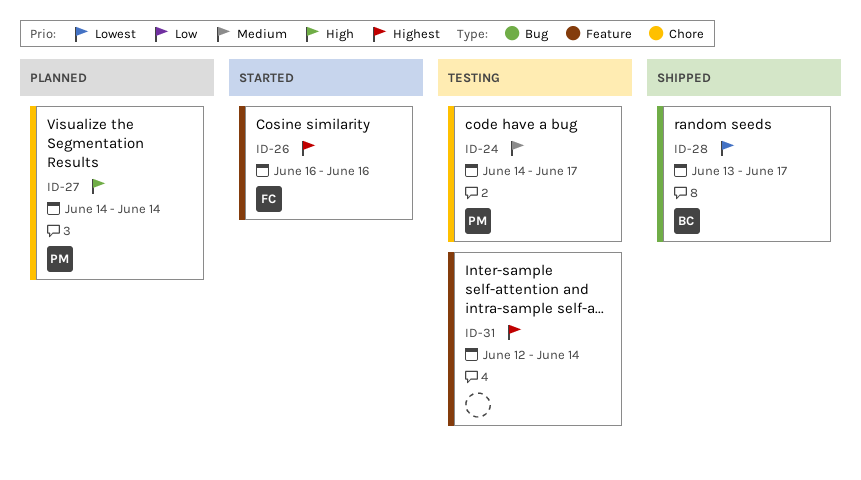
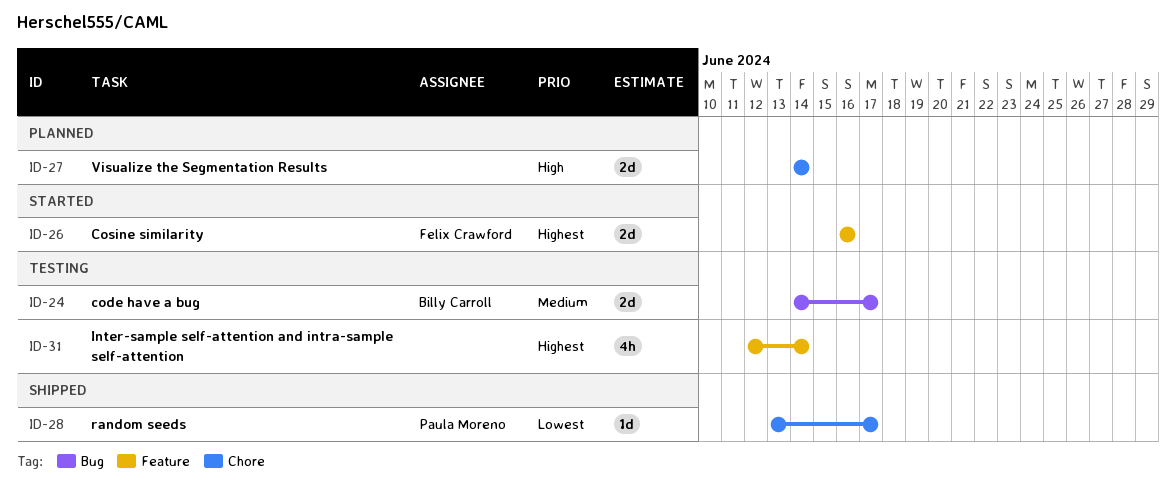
ID-24, owner: Paula Moreno -> Billy Carroll
ID-24, label: Chore -> Bug
ID-27, owner: Paula Moreno -> none
ID-28, owner: Billy Carroll -> Paula Moreno
ID-28, label: Bug -> Chore

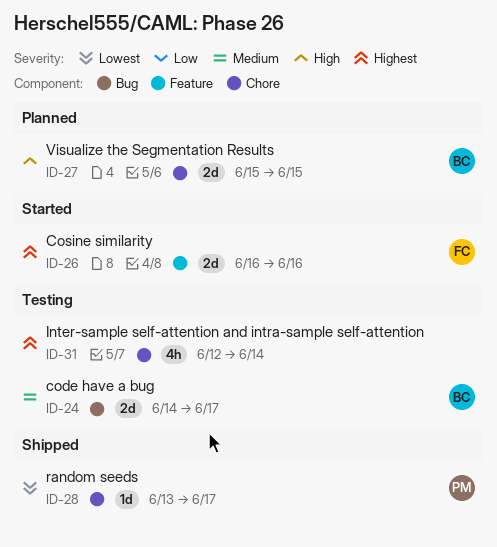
ID-27, owner: none -> Billy Carroll
ID-27, start: Jun 14 -> Jun 15
ID-27, due: Jun 14 -> Jun 15
ID-31, label: Feature -> Chore

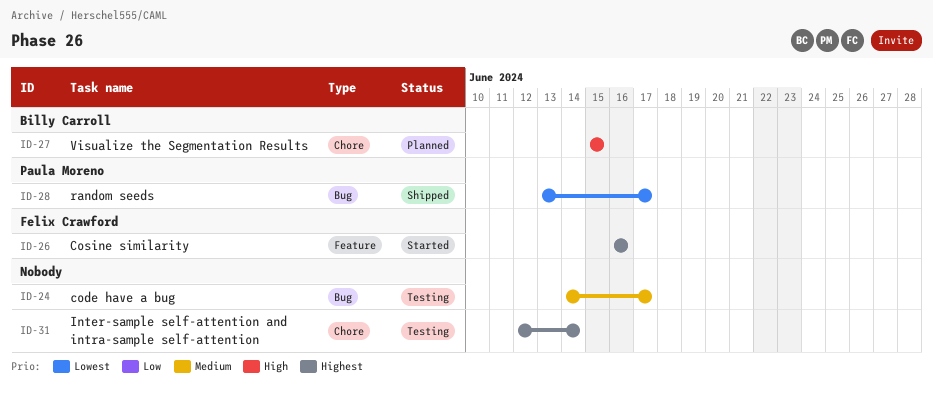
ID-24, owner: Billy Carroll -> none
ID-28, label: Chore -> Bug

